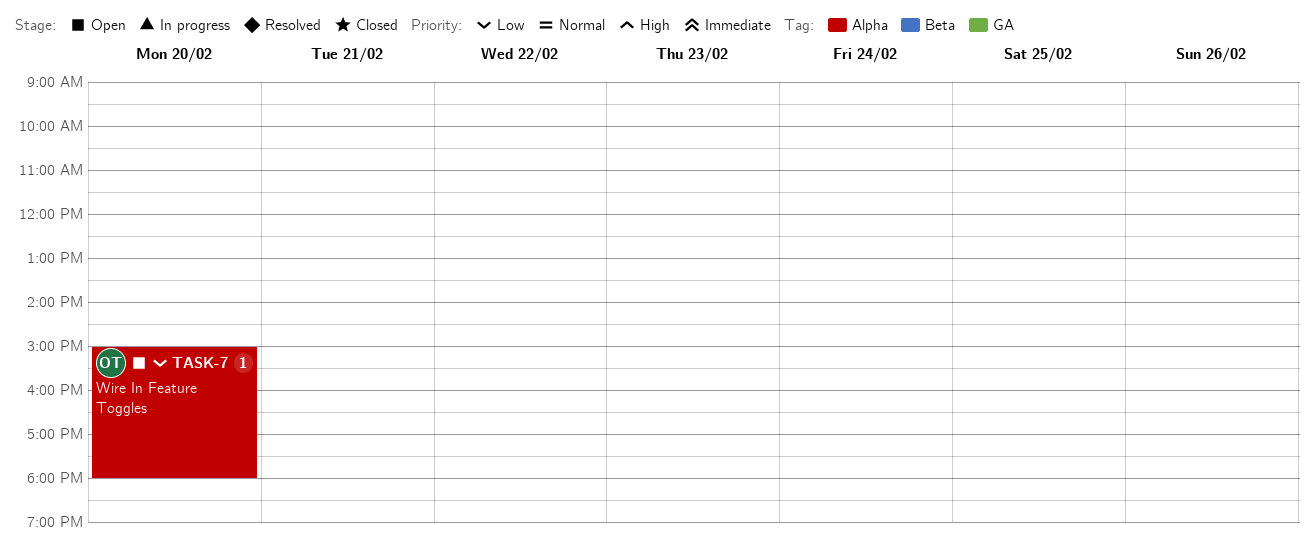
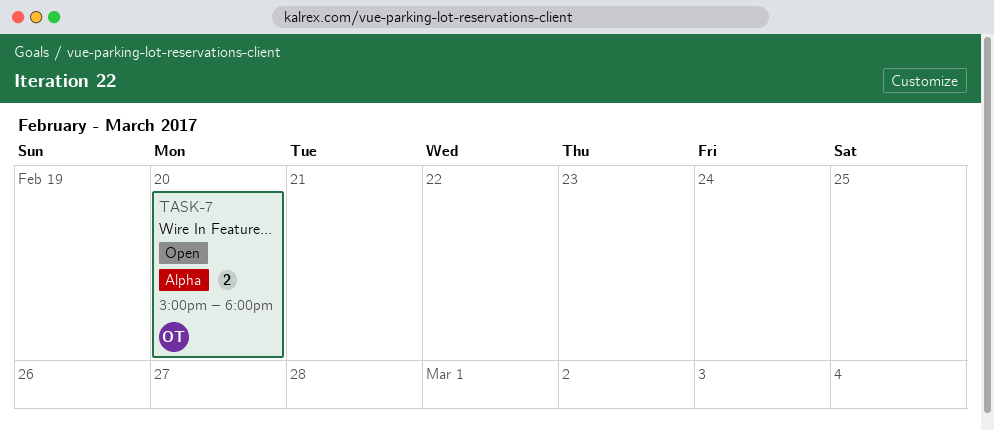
TASK-7, estimate: 1 -> 2

